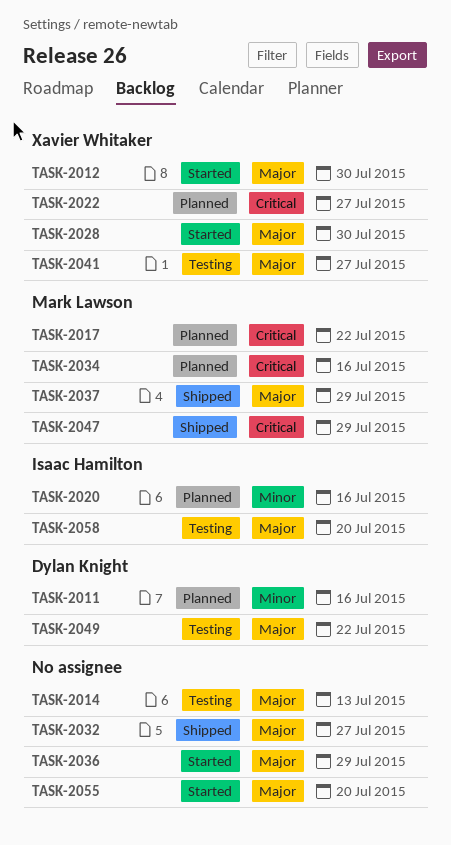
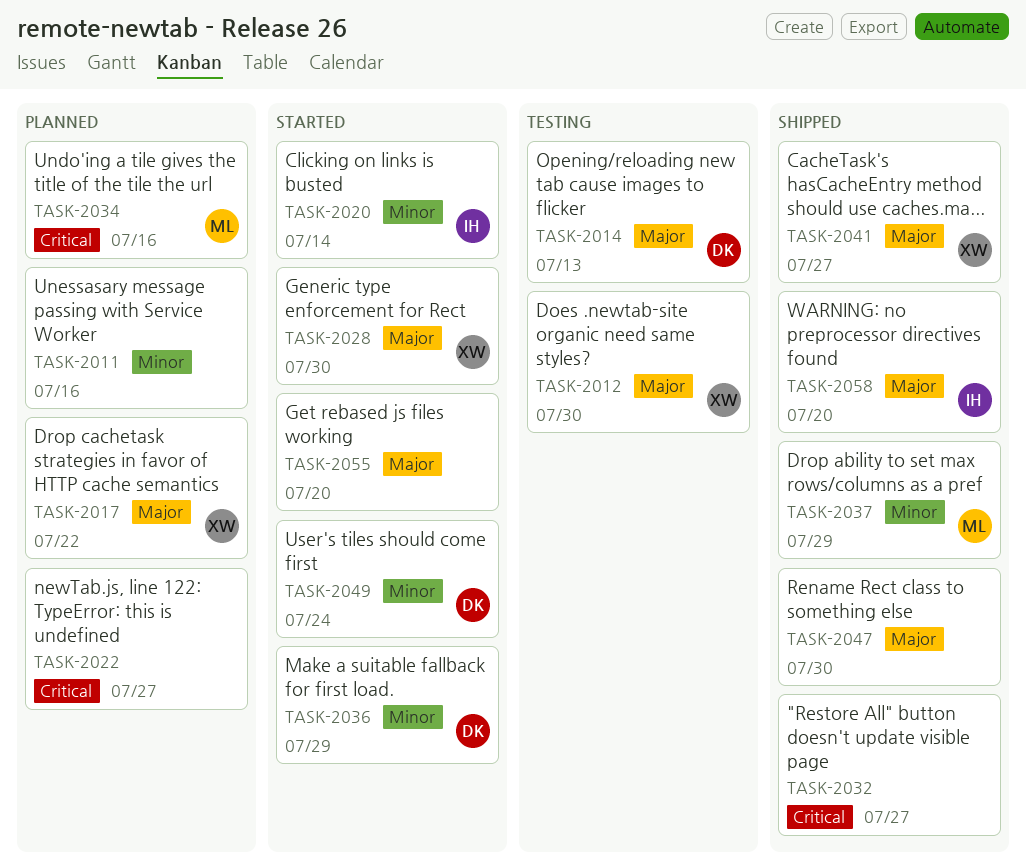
TASK-2011, owner: Dylan Knight -> none
TASK-2012, status: Started -> Testing
TASK-2014, owner: none -> Dylan Knight
TASK-2017, owner: Mark Lawson -> Xavier Whitaker
TASK-2017, priority: Critical -> Major
TASK-2020, status: Planned -> Started
TASK-2020, due: Jul 16 -> Jul 14
TASK-2022, owner: Xavier Whitaker -> none
TASK-2032, priority: Major -> Critical
TASK-2036, owner: none -> Dylan Knight
TASK-2036, priority: Major -> Minor
TASK-2037, priority: Major -> Minor
TASK-2041, status: Testing -> Shipped
TASK-2047, owner: Mark Lawson -> none
TASK-2047, priority: Critical -> Major
TASK-2047, due: Jul 29 -> Jul 30
TASK-2049, status: Testing -> Started
TASK-2049, priority: Major -> Minor
TASK-2049, due: Jul 22 -> Jul 24
TASK-2058, status: Testing -> Shipped

